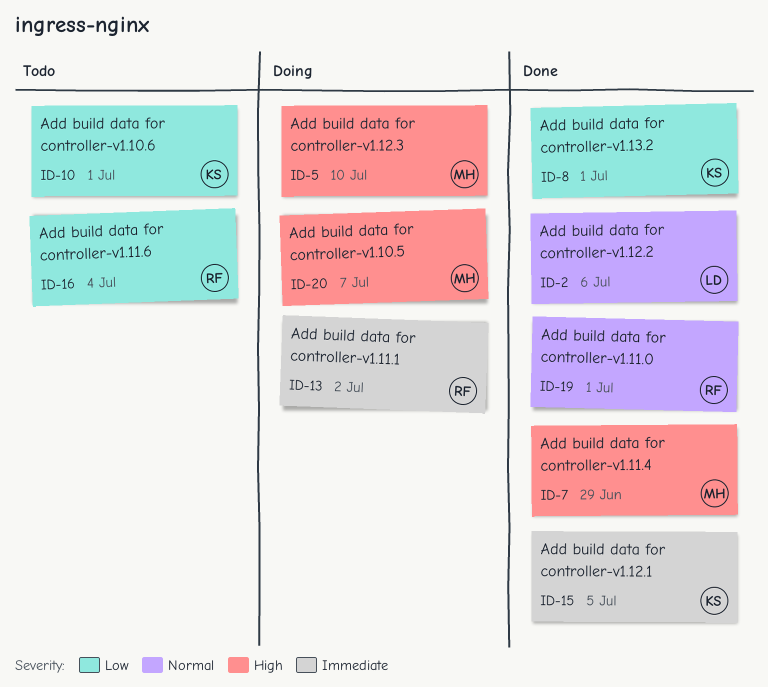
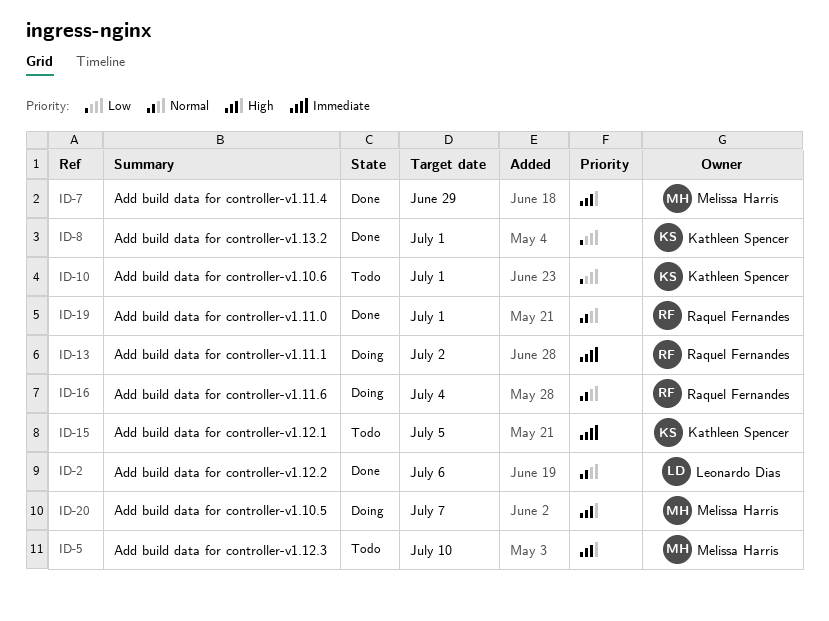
ID-5, status: Doing -> Todo
ID-15, status: Done -> Todo
ID-16, status: Todo -> Doing
ID-16, priority: Low -> Normal

